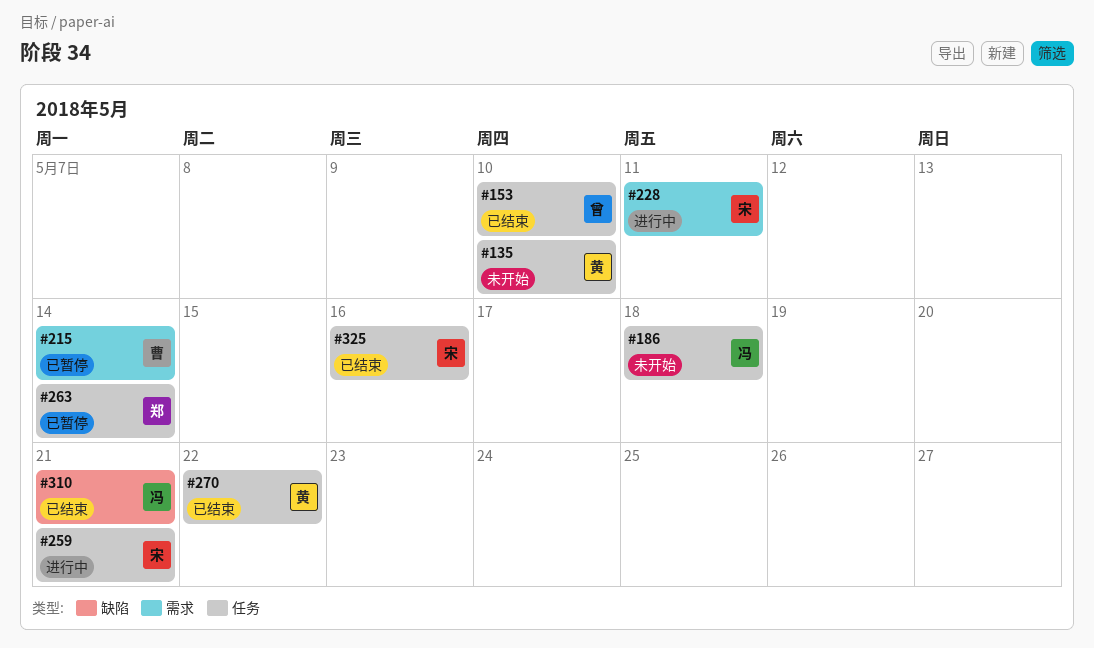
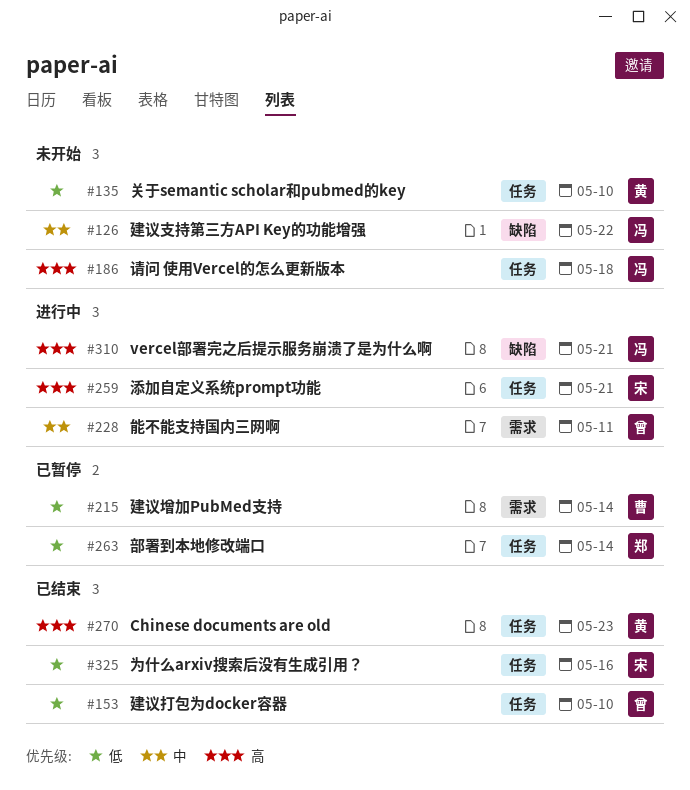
#126: none -> present
#228, owner: 宋 -> 曾
#270, due: May 22 -> May 23
#310, status: 已结束 -> 进行中

